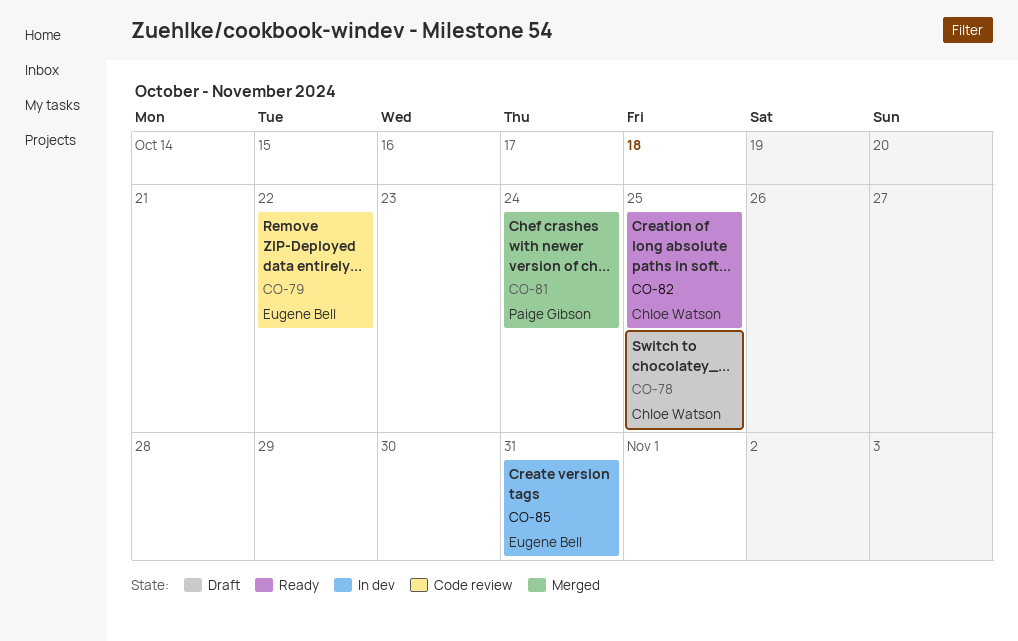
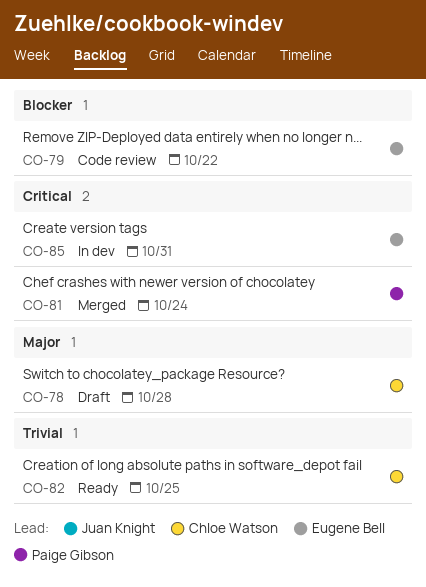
CO-78, due: Oct 25 -> Oct 28

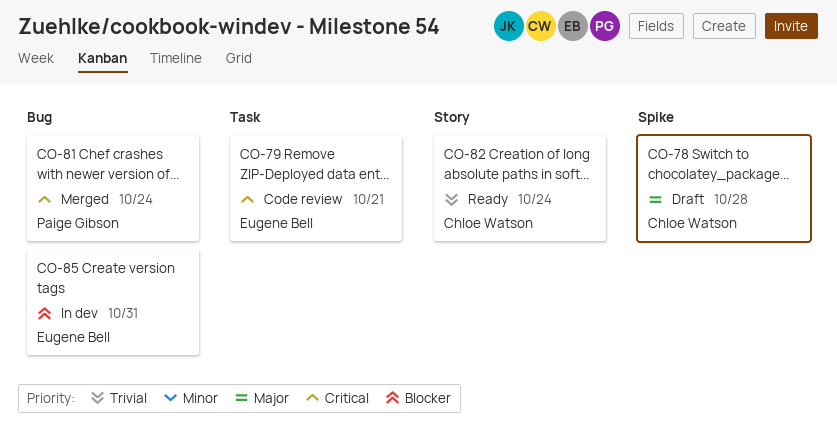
CO-79, priority: Blocker -> Critical
CO-79, due: Oct 22 -> Oct 21
CO-82, due: Oct 25 -> Oct 24
CO-85, priority: Critical -> Blocker

